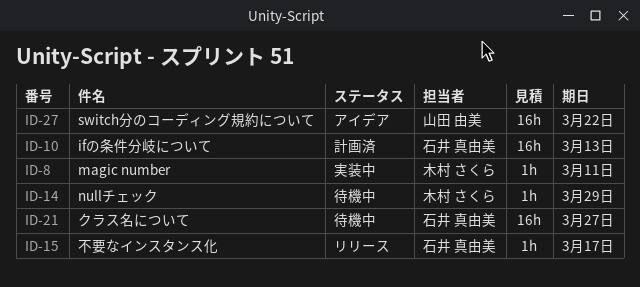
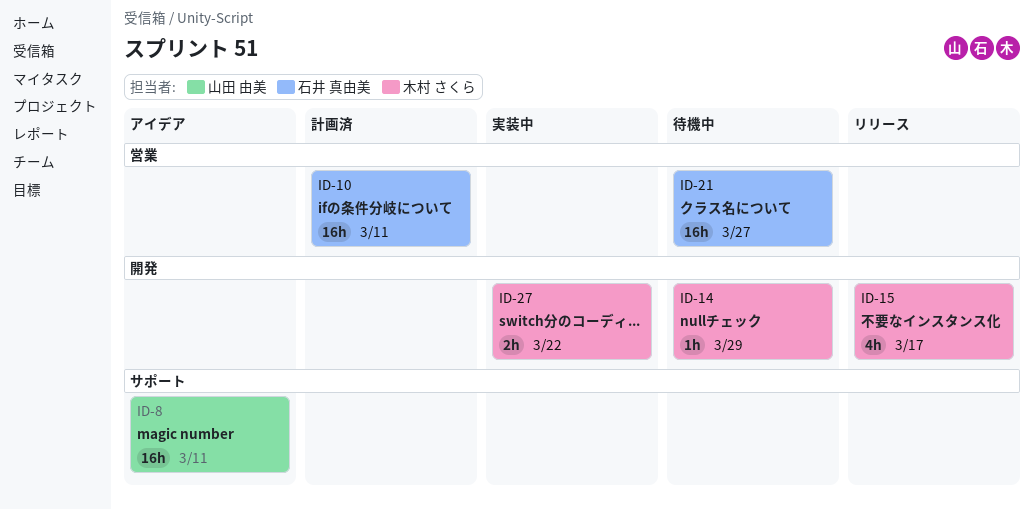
ID-8, status: 実装中 -> アイデア
ID-8, owner: 木村 さくら -> 山田 由美
ID-8, estimate: 1h -> 16h
ID-10, due: Mar 13 -> Mar 11
ID-15, owner: 石井 真由美 -> 木村 さくら
ID-15, estimate: 1h -> 4h
ID-27, status: アイデア -> 実装中
ID-27, owner: 山田 由美 -> 木村 さくら
ID-27, estimate: 16h -> 2h

